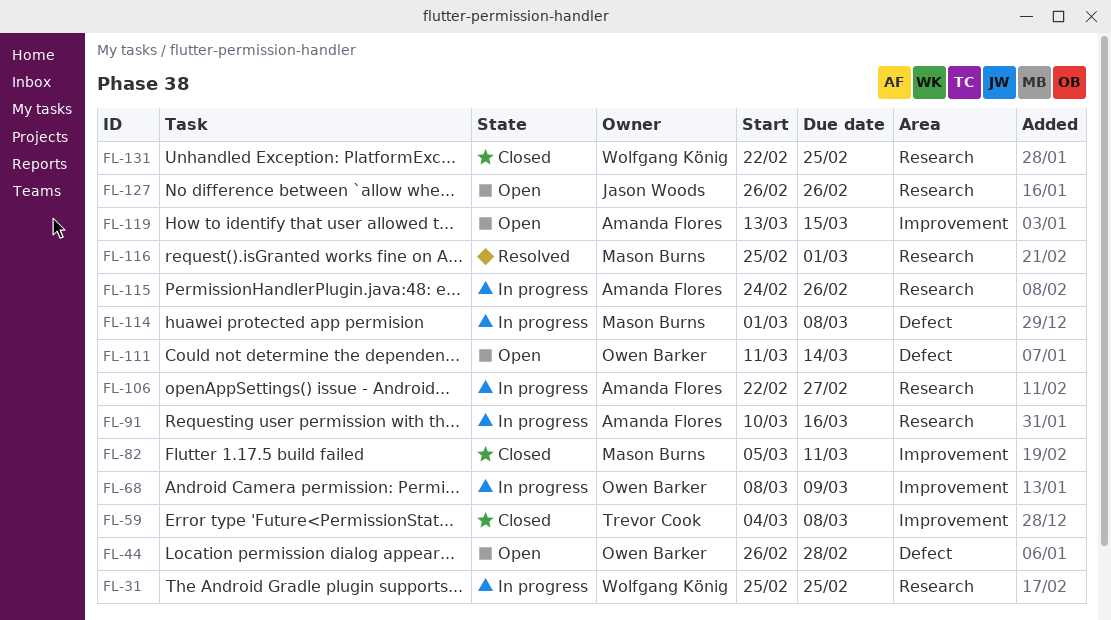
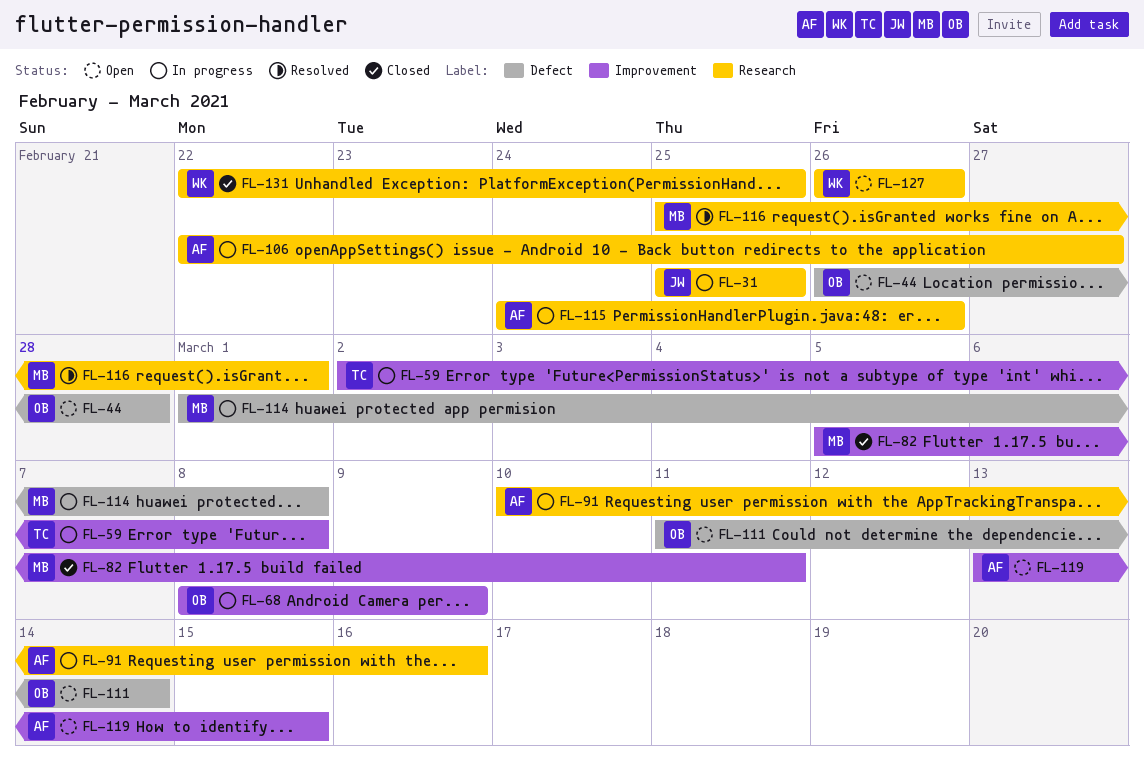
FL-31, owner: Wolfgang König -> Jason Woods
FL-59, status: Closed -> In progress
FL-59, start: Mar 4 -> Mar 2
FL-127, owner: Jason Woods -> Wolfgang König

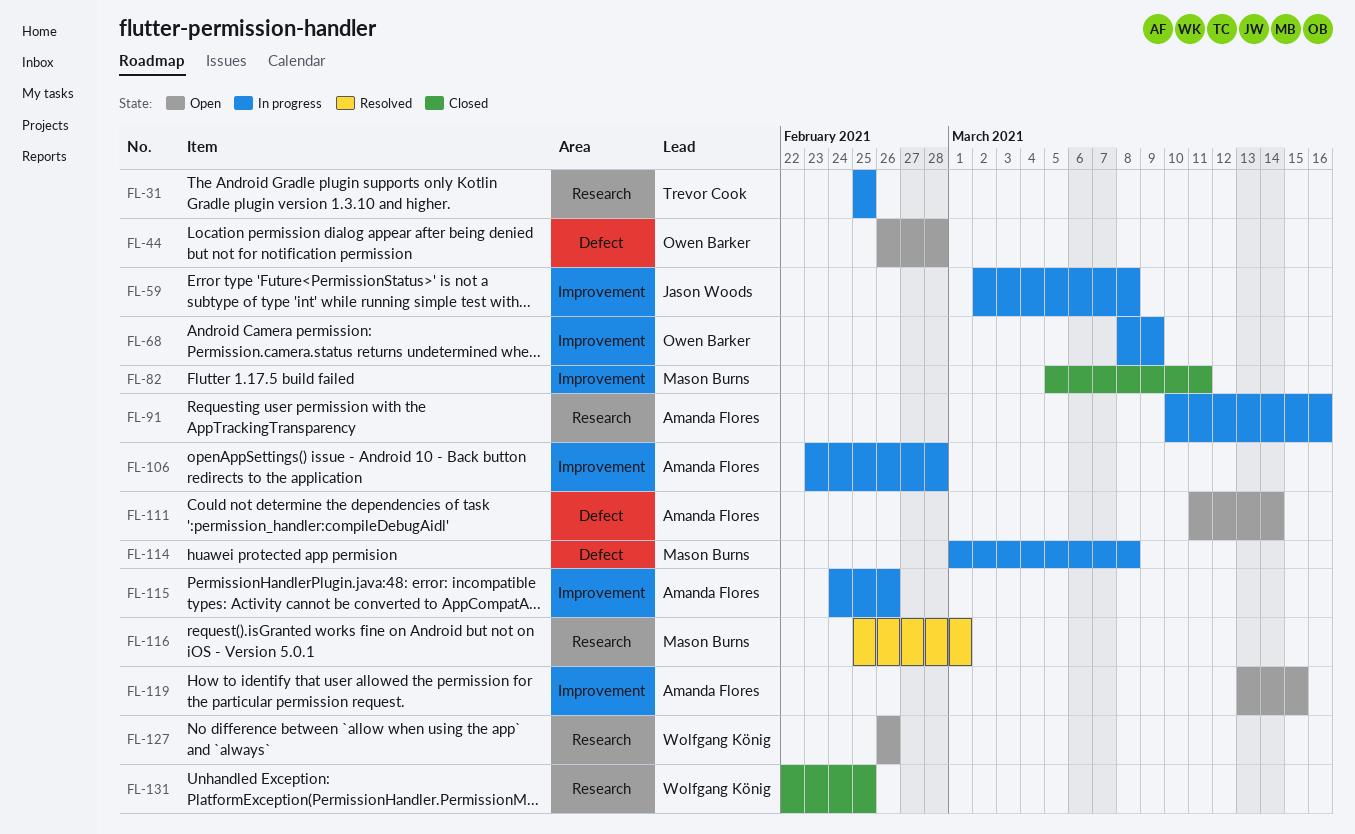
FL-31, owner: Jason Woods -> Trevor Cook
FL-59, owner: Trevor Cook -> Jason Woods
FL-106, label: Research -> Improvement
FL-106, start: Feb 22 -> Feb 23
FL-106, due: Feb 27 -> Feb 28
FL-111, owner: Owen Barker -> Amanda Flores
FL-115, label: Research -> Improvement

